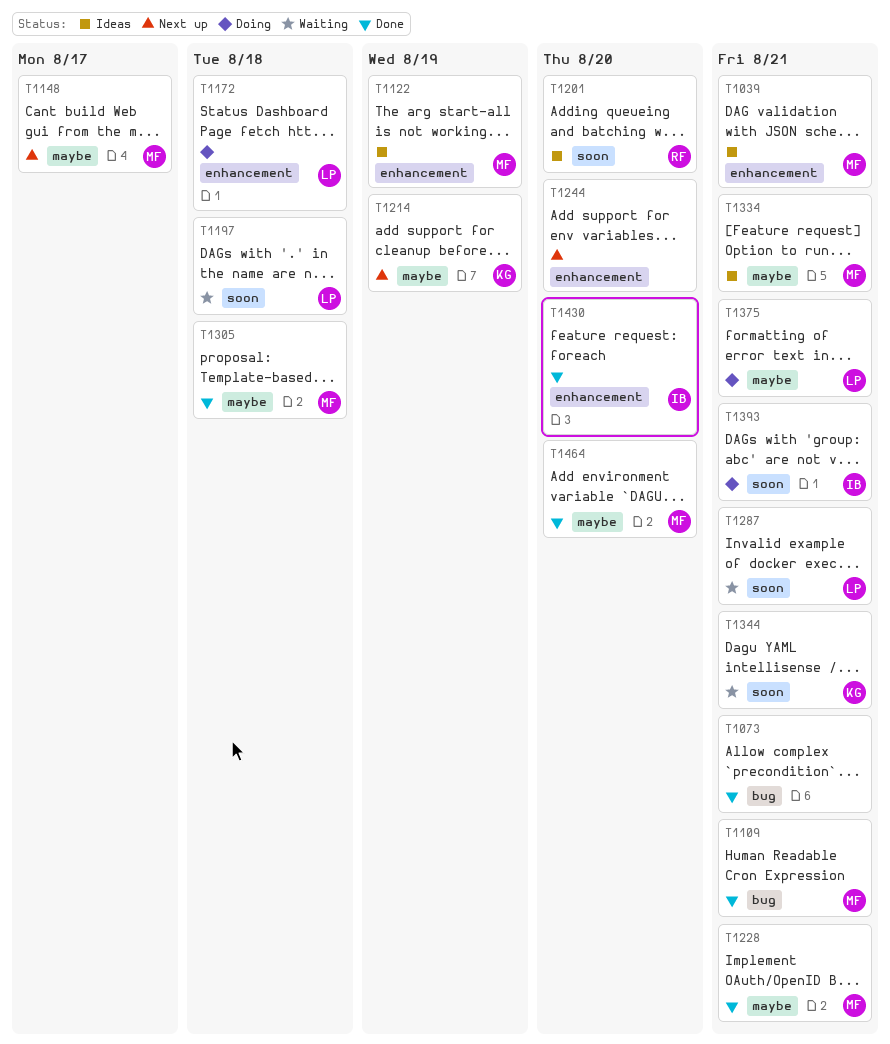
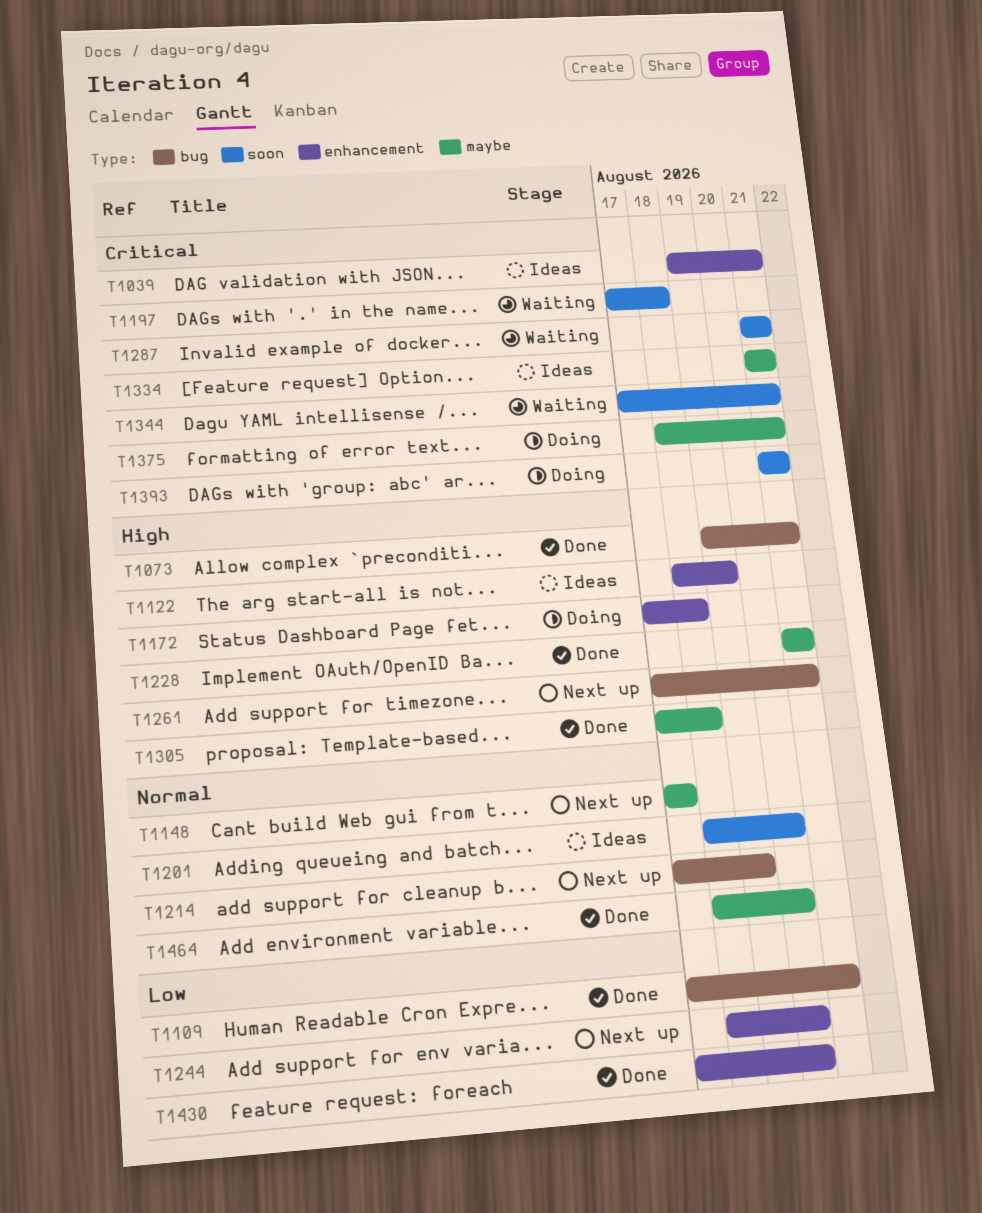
T1214, label: maybe -> bug
T1261: none -> present

